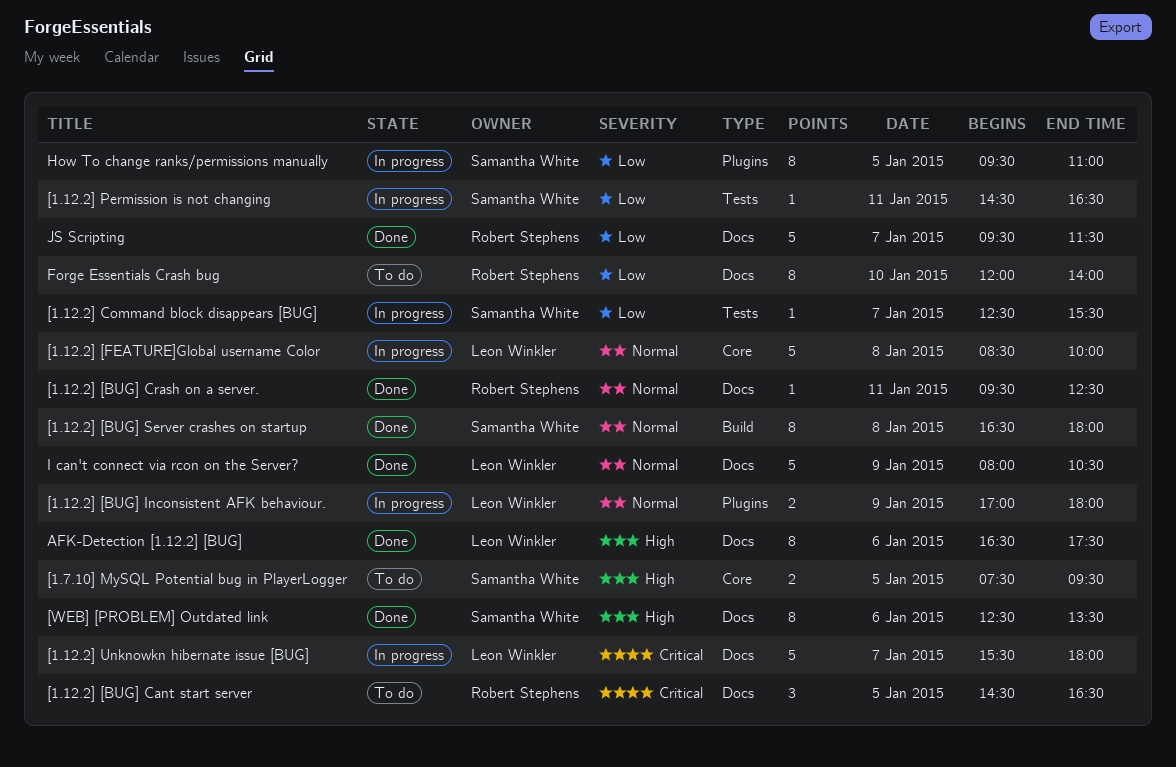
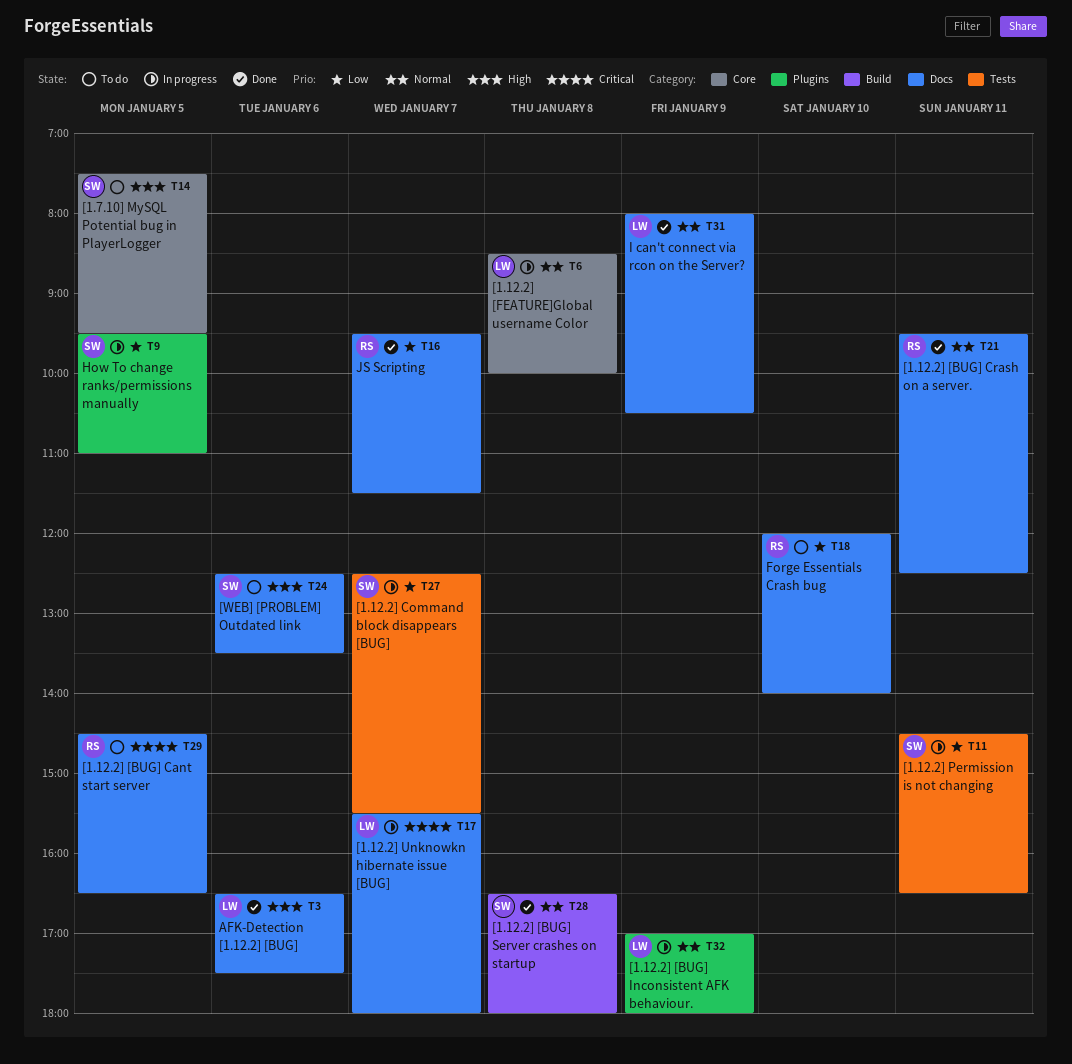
[WEB] [PROBLEM] Outdated link, status: Done -> To do

